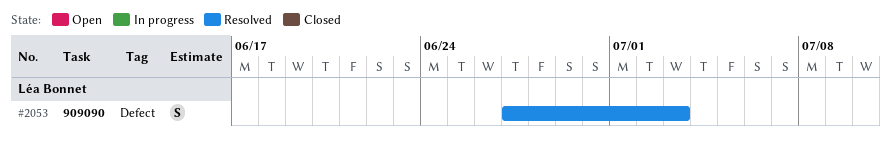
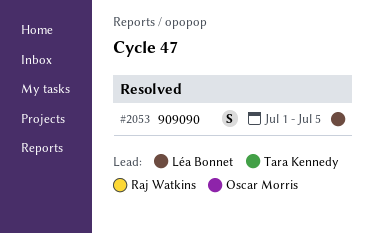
#2053, start: Jun 27 -> Jul 1
#2053, due: Jul 3 -> Jul 5

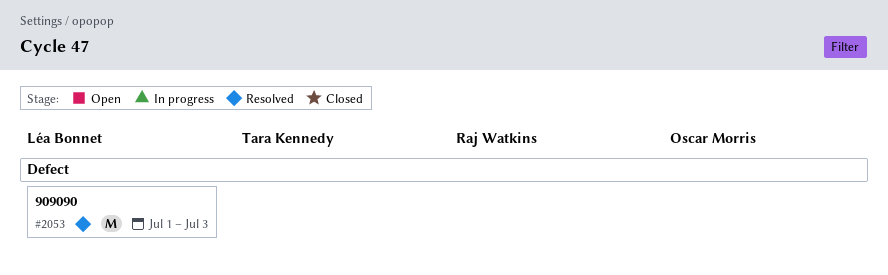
#2053, estimate: S -> M
#2053, due: Jul 5 -> Jul 3

